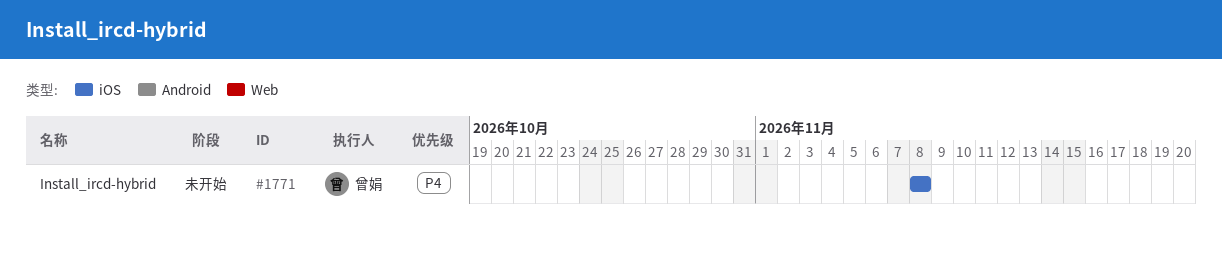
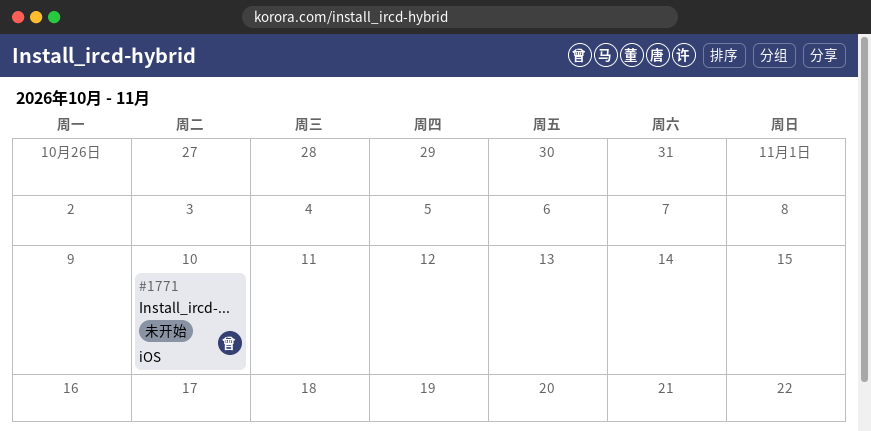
#1771, due: Nov 8 -> Nov 10

